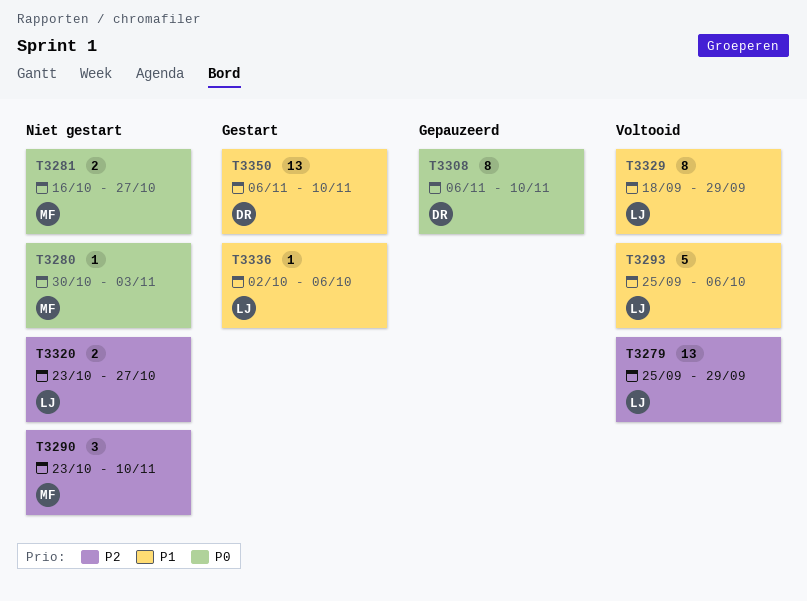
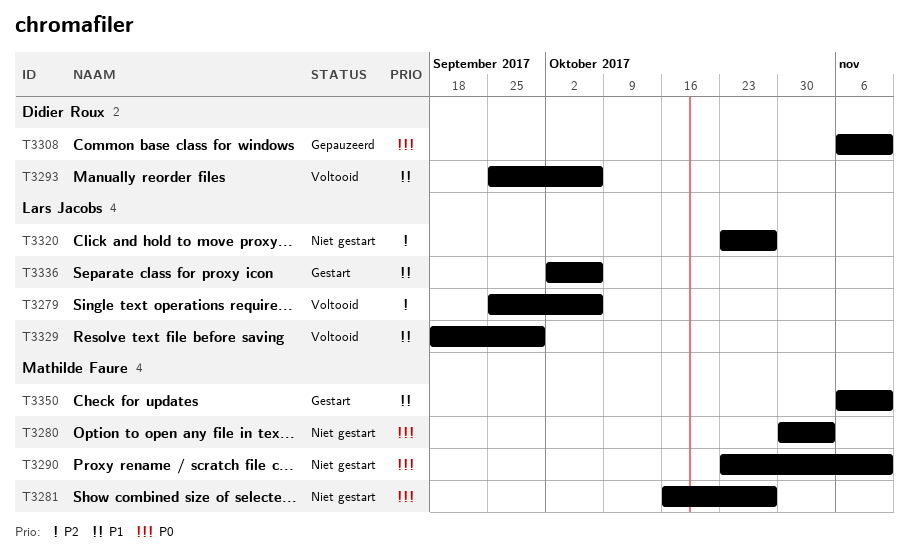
T3279, due: Sep 29 -> Oct 6
T3290, priority: P2 -> P0
T3293, owner: Lars Jacobs -> Didier Roux
T3350, owner: Didier Roux -> Mathilde Faure

